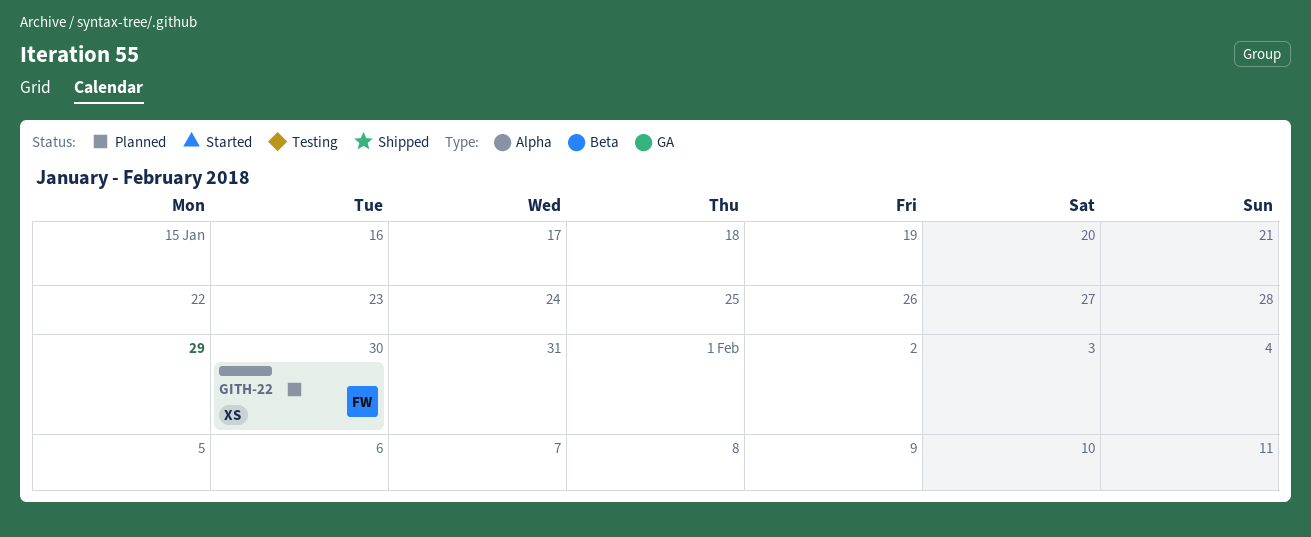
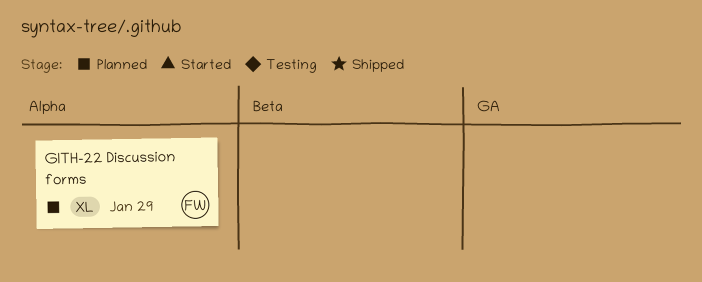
GITH-22, estimate: XS -> XL
GITH-22, due: Jan 30 -> Jan 29

